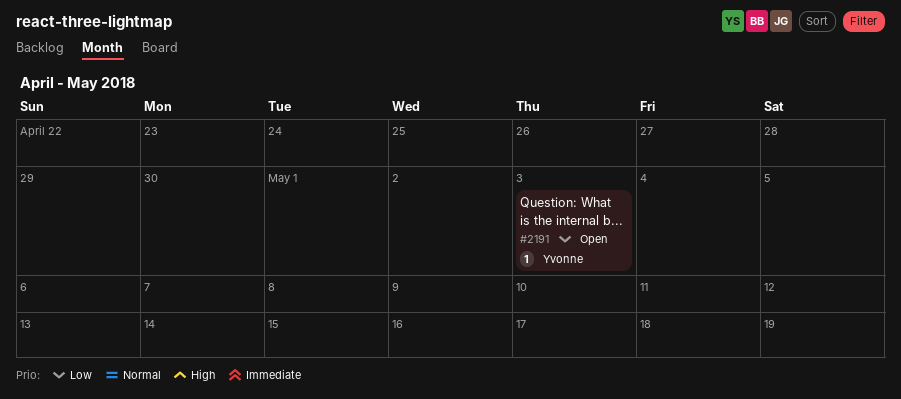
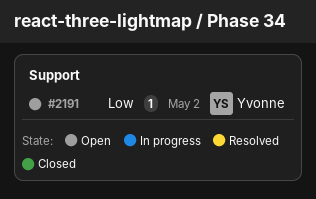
#2191, due: May 3 -> May 2

